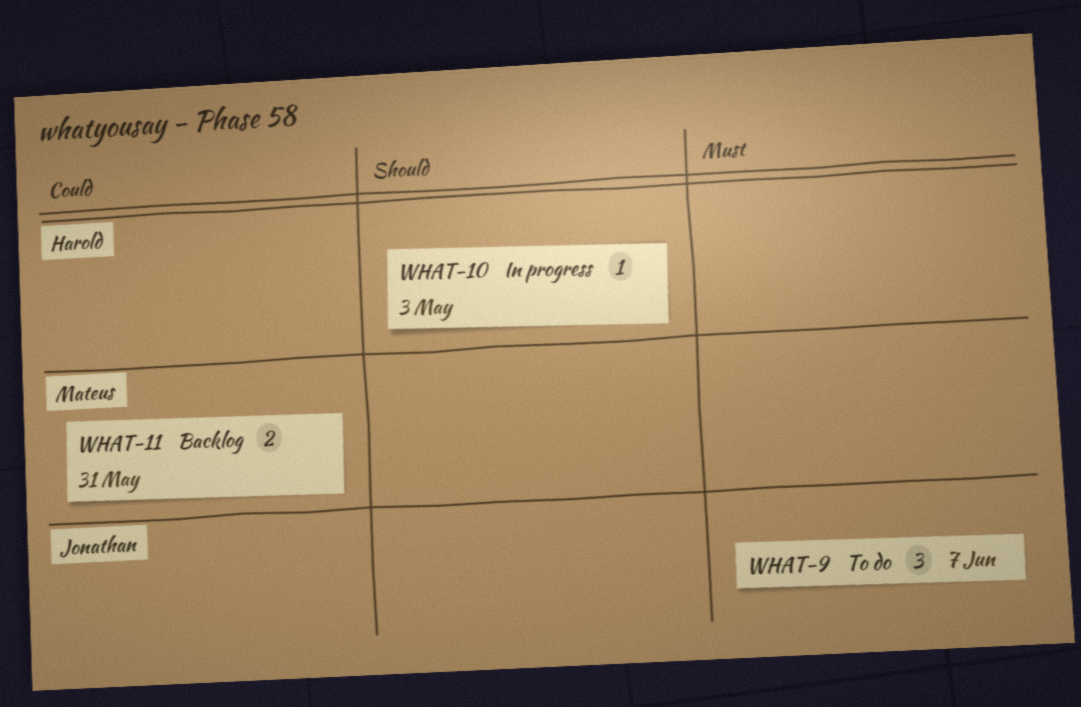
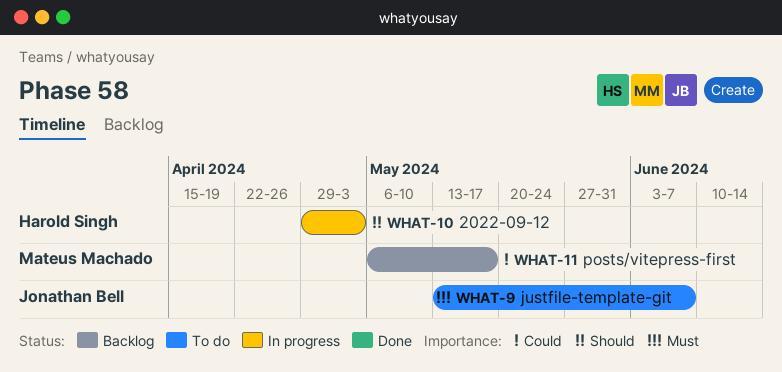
WHAT-11, due: May 31 -> May 17

